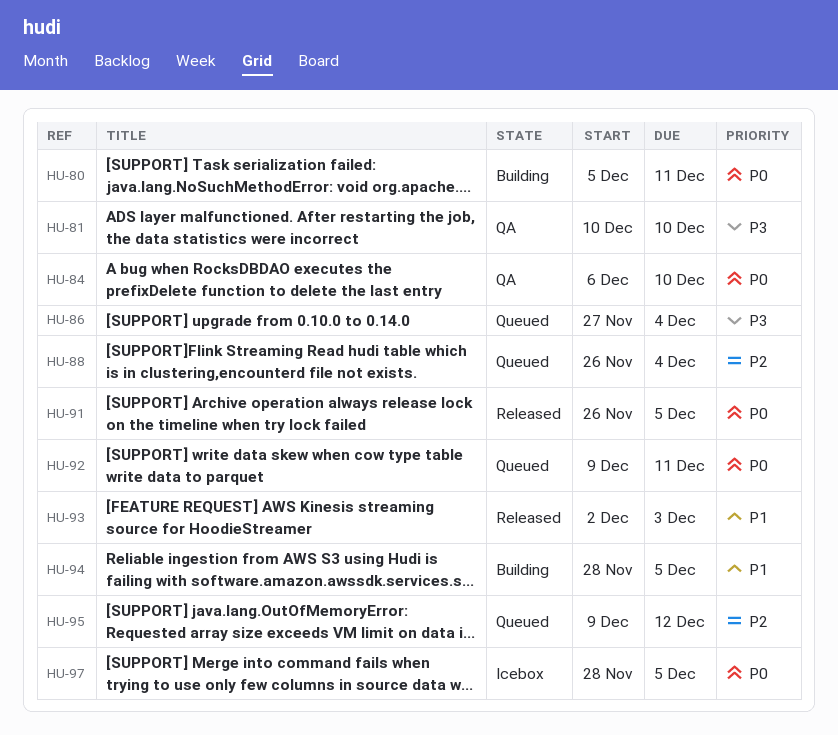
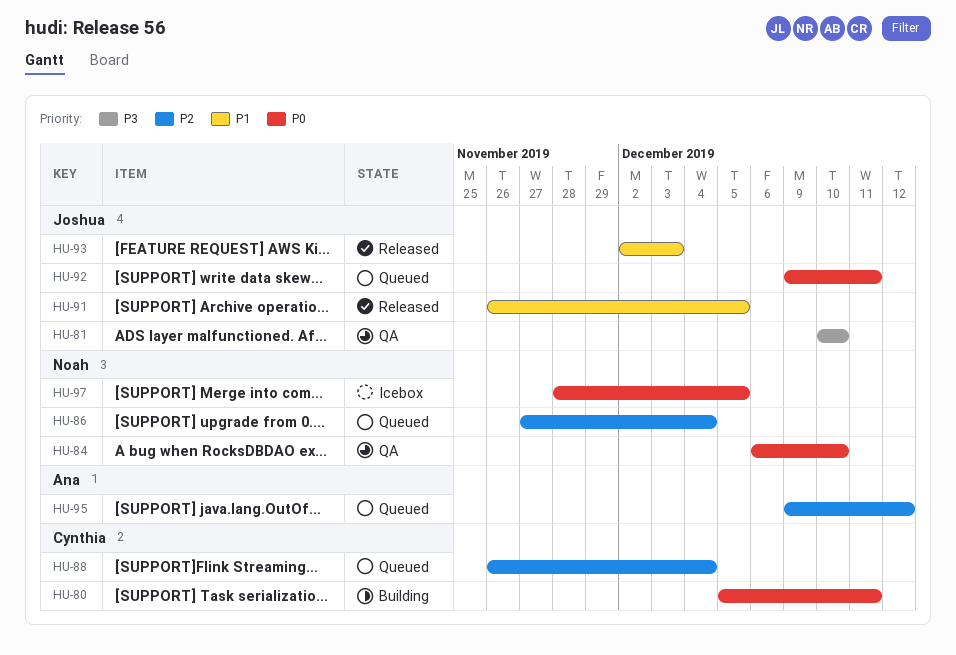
HU-86, priority: P3 -> P2
HU-91, priority: P0 -> P1
HU-94: present -> none

